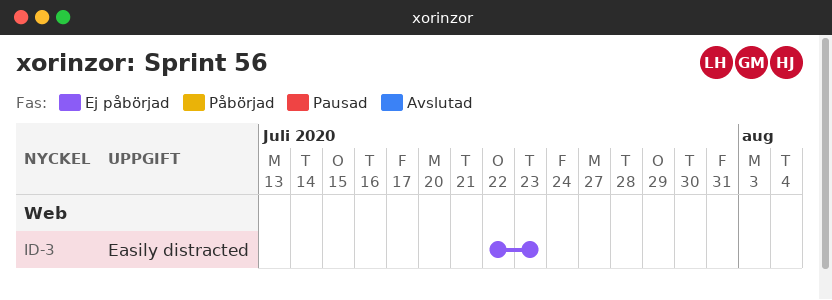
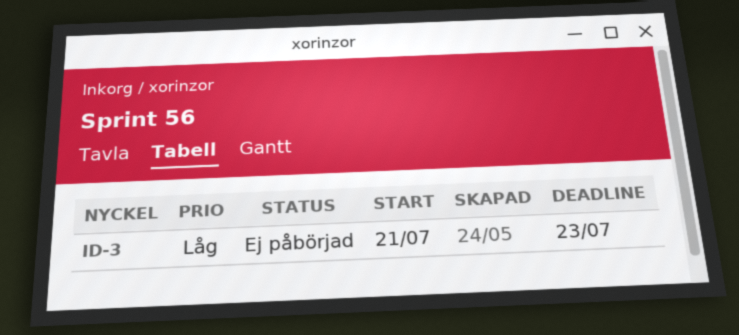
ID-3, start: Jul 22 -> Jul 21

